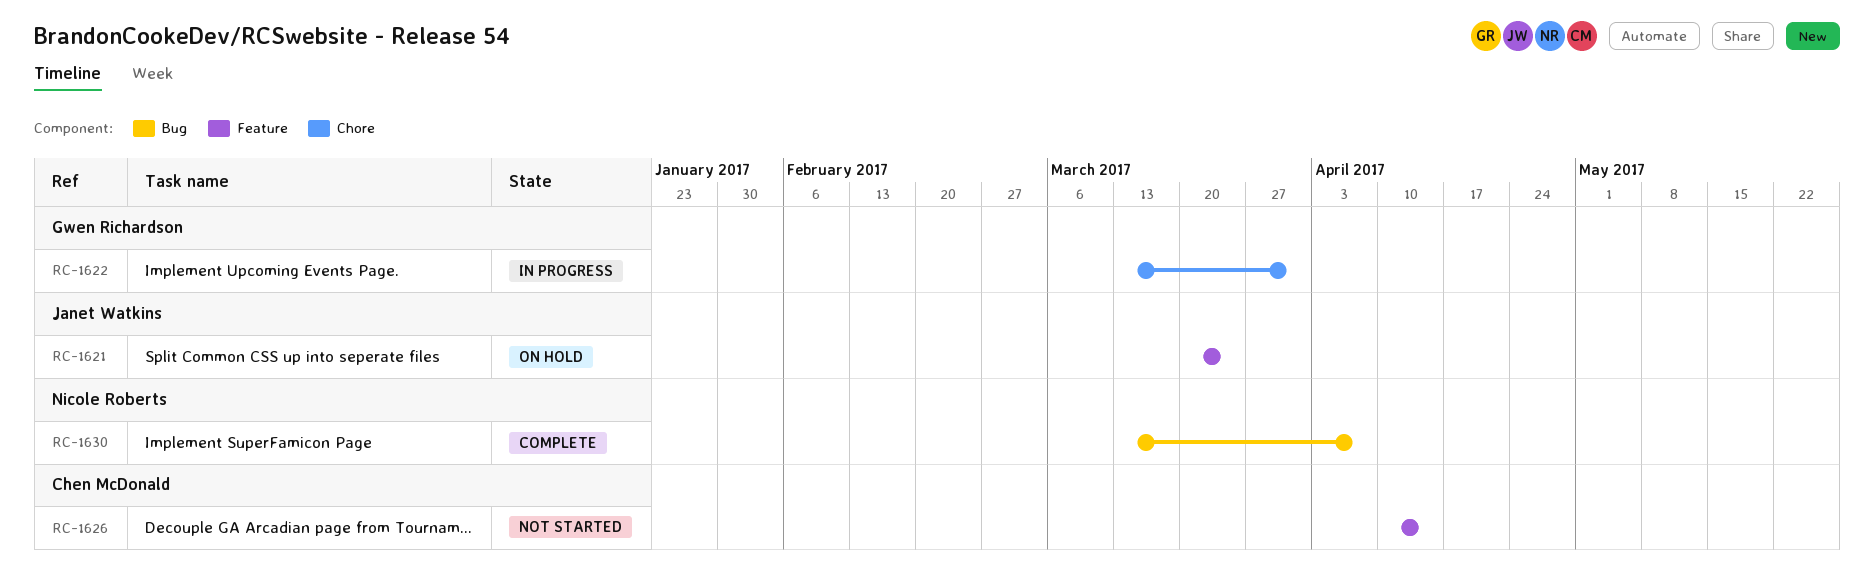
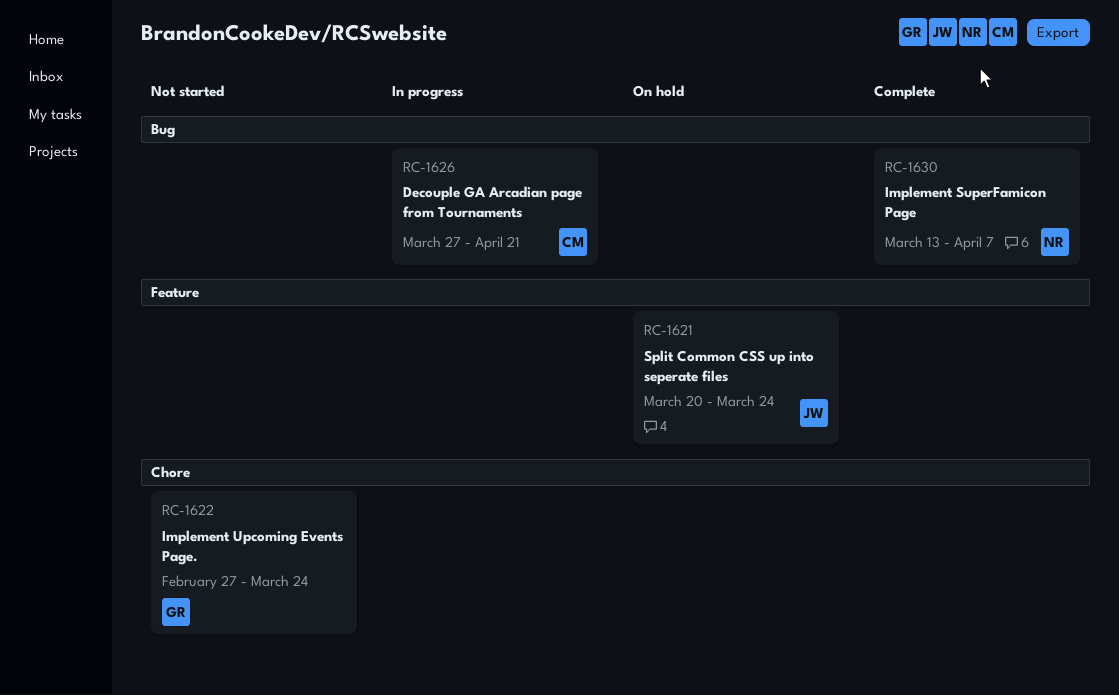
RC-1622, status: In progress -> Not started
RC-1622, start: Mar 13 -> Feb 27
RC-1622, due: Mar 31 -> Mar 24
RC-1626, status: Not started -> In progress
RC-1626, label: Feature -> Bug
RC-1626, start: Apr 10 -> Mar 27
RC-1626, due: Apr 14 -> Apr 21

